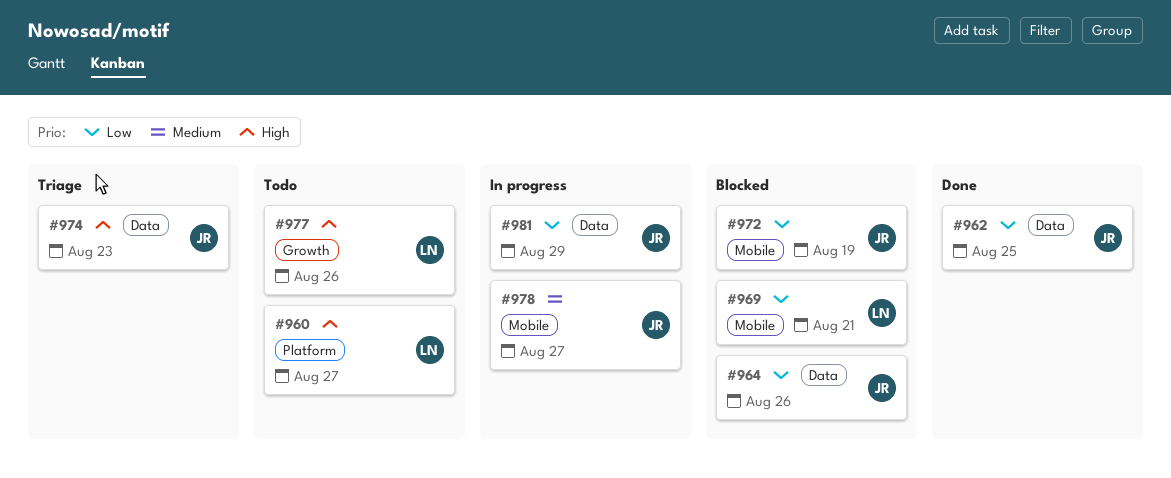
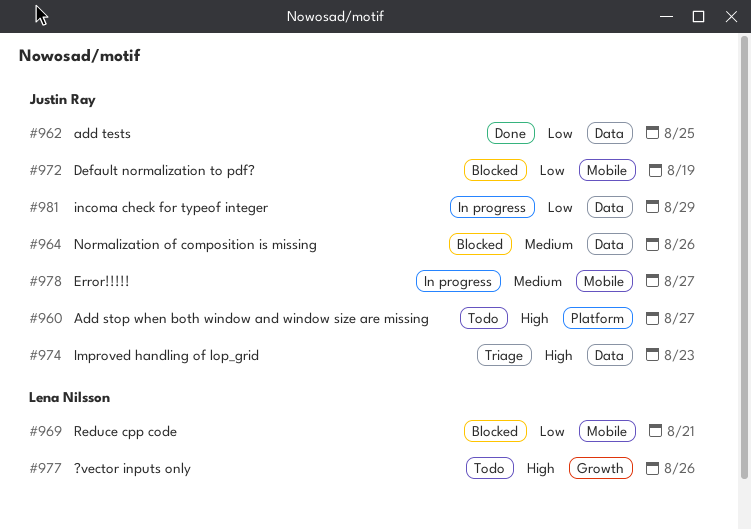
#960, owner: Lena Nilsson -> Justin Ray
#964, priority: Low -> Medium

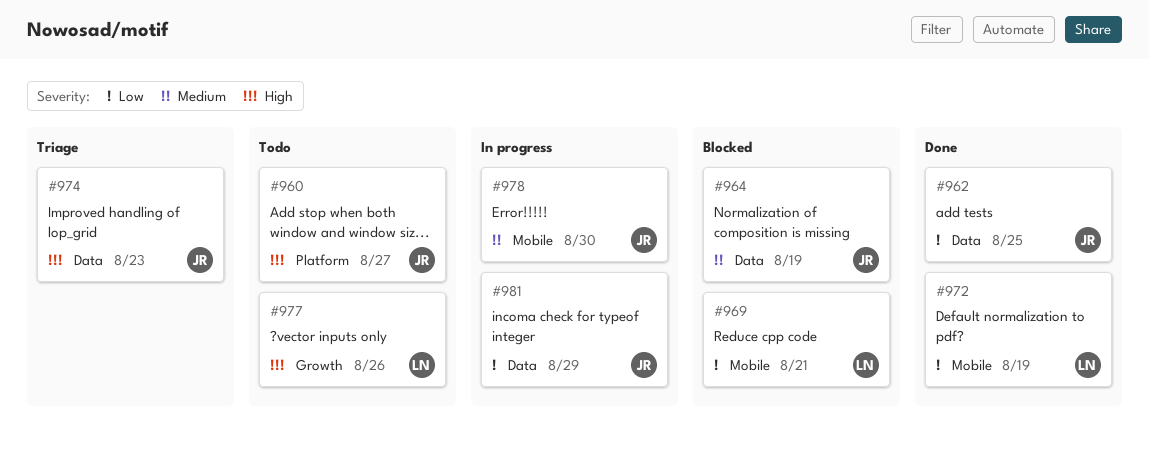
#964, due: Aug 26 -> Aug 19
#972, status: Blocked -> Done
#972, owner: Justin Ray -> Lena Nilsson
#978, due: Aug 27 -> Aug 30

